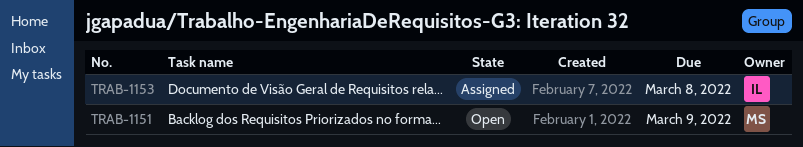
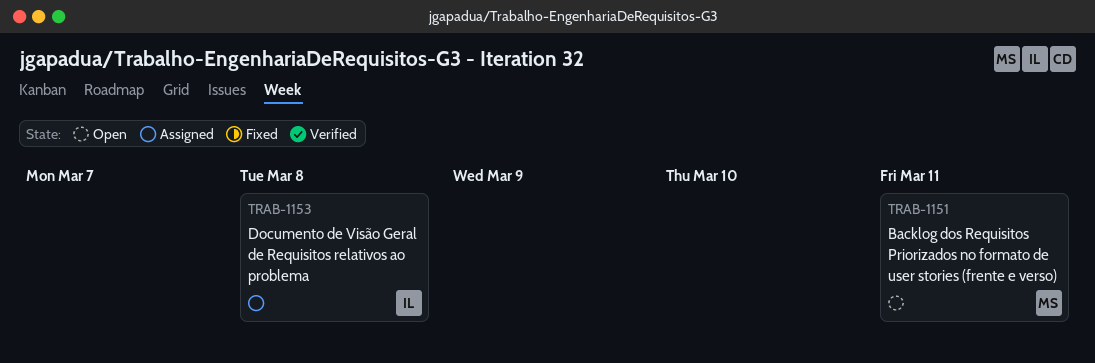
TRAB-1151, due: Mar 9 -> Mar 11

